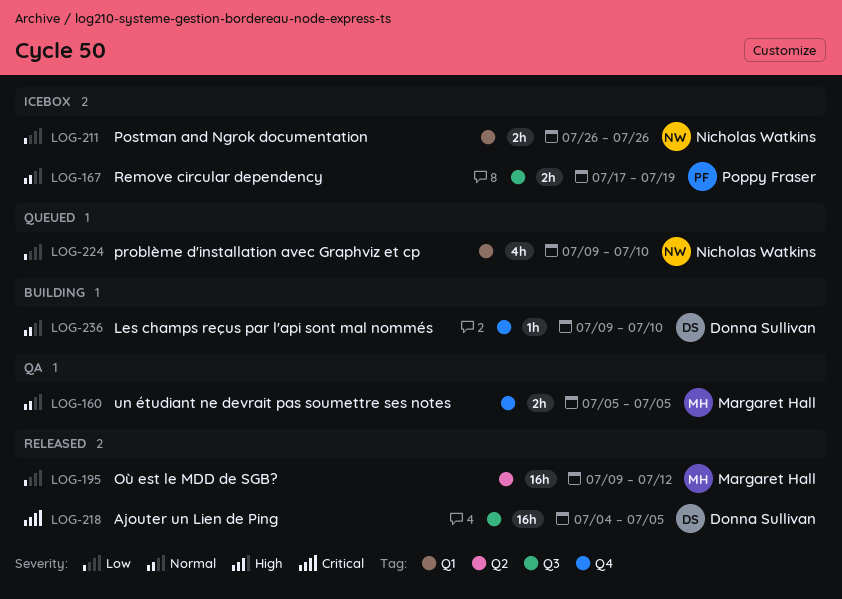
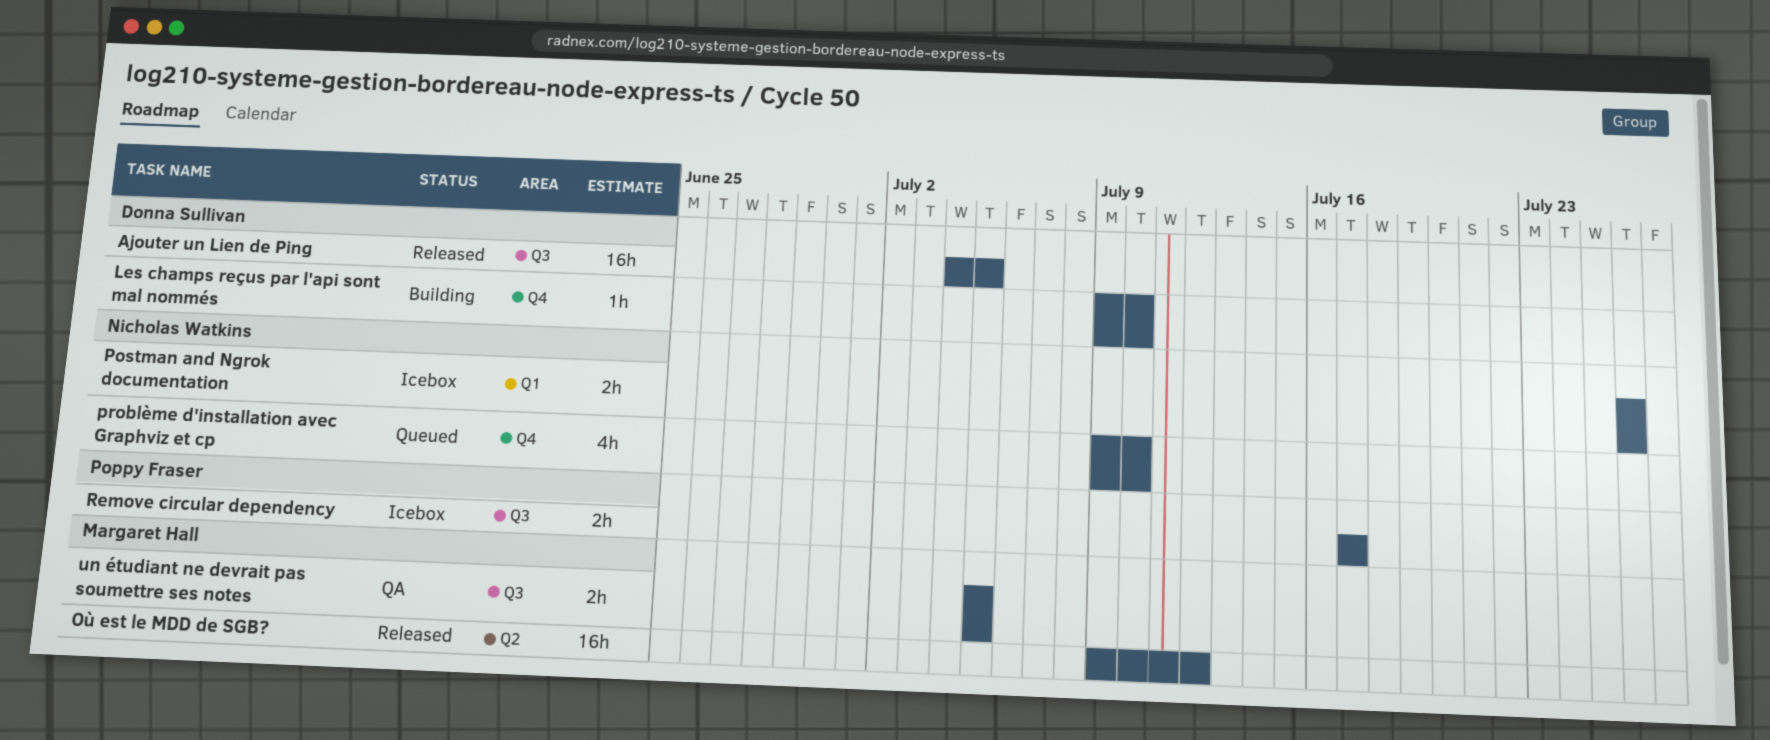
problème d'installation avec Graphviz et cp, label: Q1 -> Q4
Remove circular dependency, due: Jul 19 -> Jul 17
un étudiant ne devrait pas soumettre ses notes, label: Q4 -> Q3

